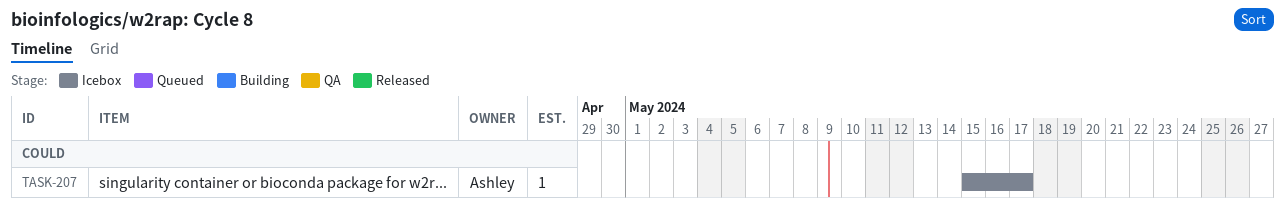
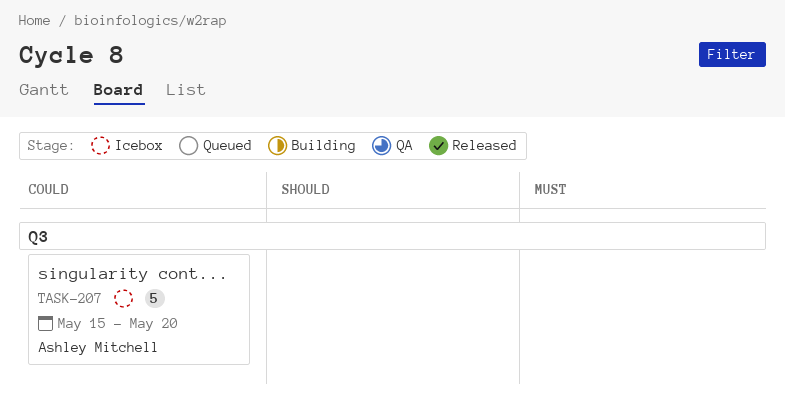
TASK-207, estimate: 1 -> 5
TASK-207, due: May 17 -> May 20

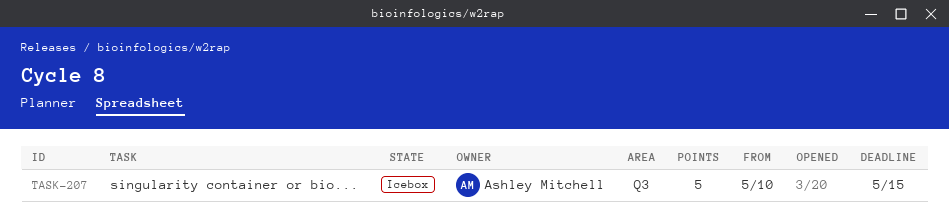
TASK-207, start: May 15 -> May 10
TASK-207, due: May 20 -> May 15

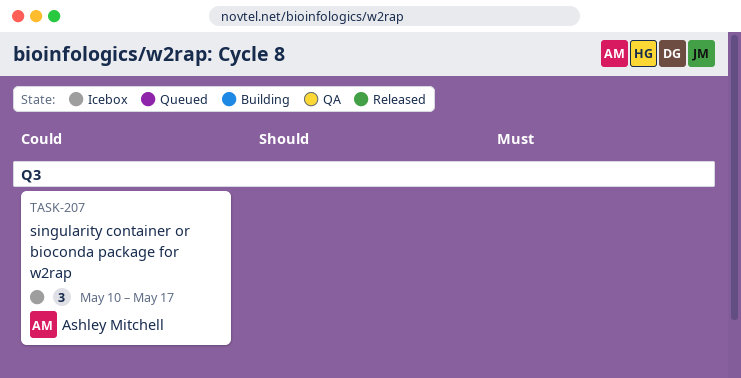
TASK-207, estimate: 5 -> 3
TASK-207, due: May 15 -> May 17

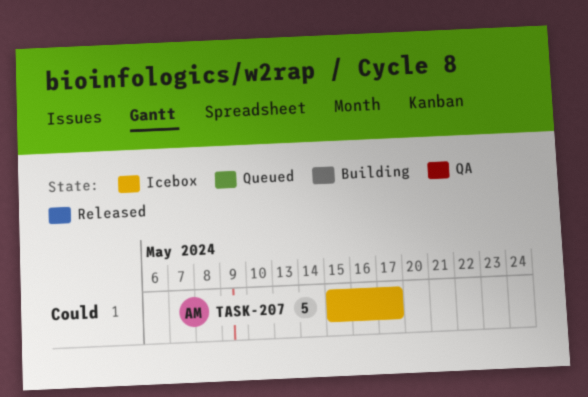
TASK-207, estimate: 3 -> 5
TASK-207, start: May 10 -> May 15

